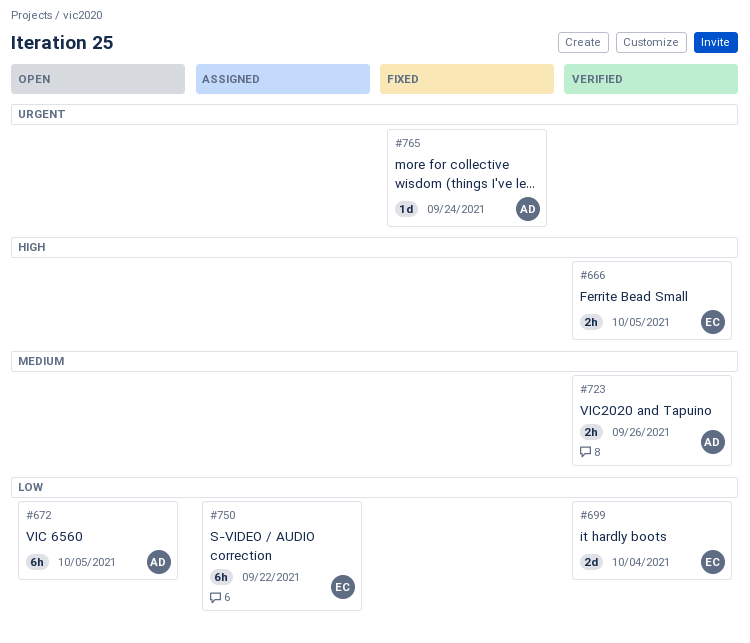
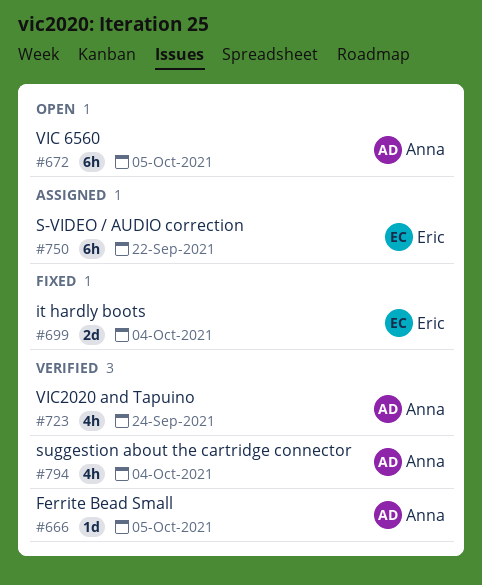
#666, owner: Eric -> Anna
#666, estimate: 2h -> 1d
#699, status: Verified -> Fixed
#723, estimate: 2h -> 4h
#723, due: Sep 26 -> Sep 24
#765: present -> none
#794: none -> present

